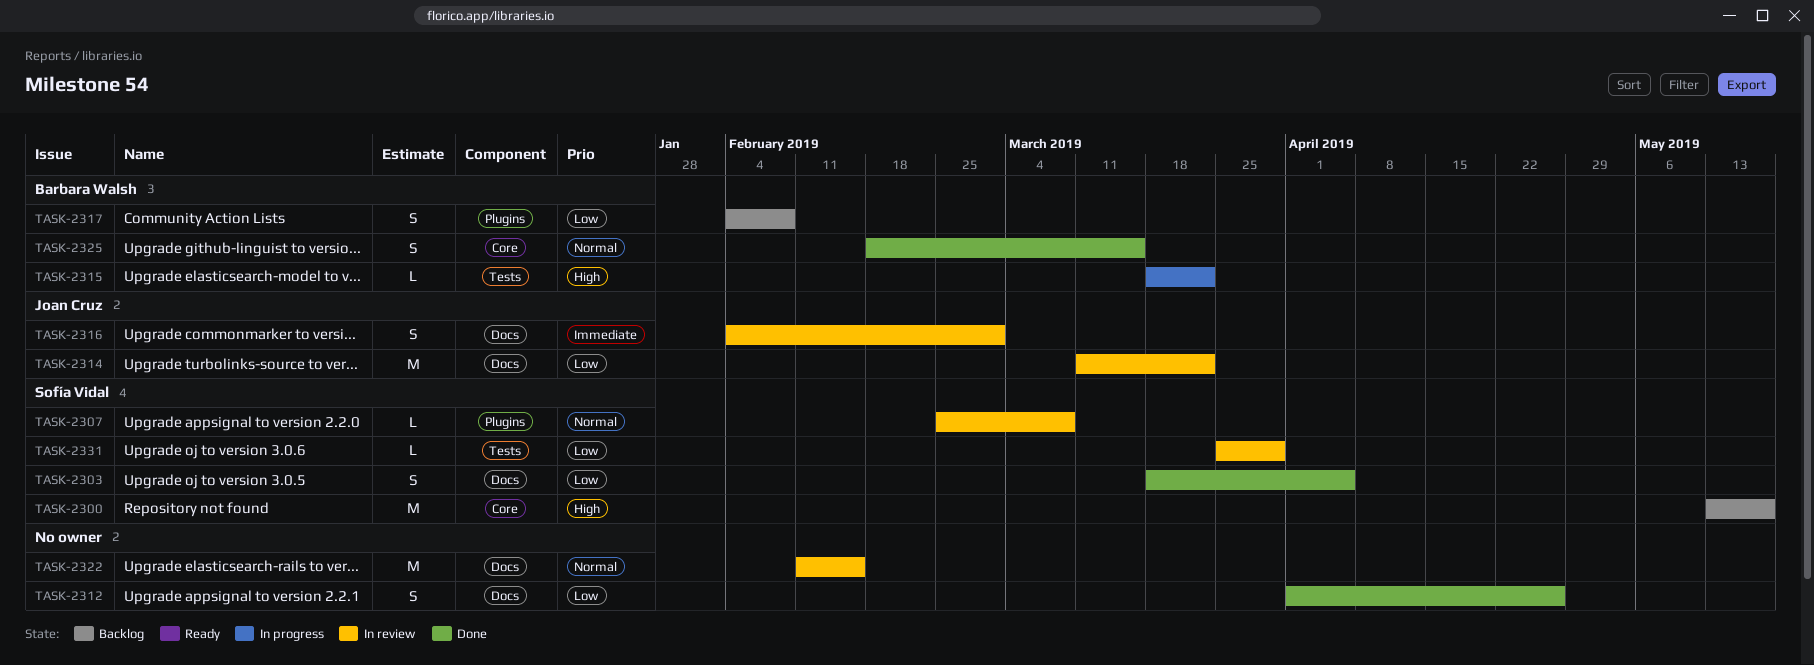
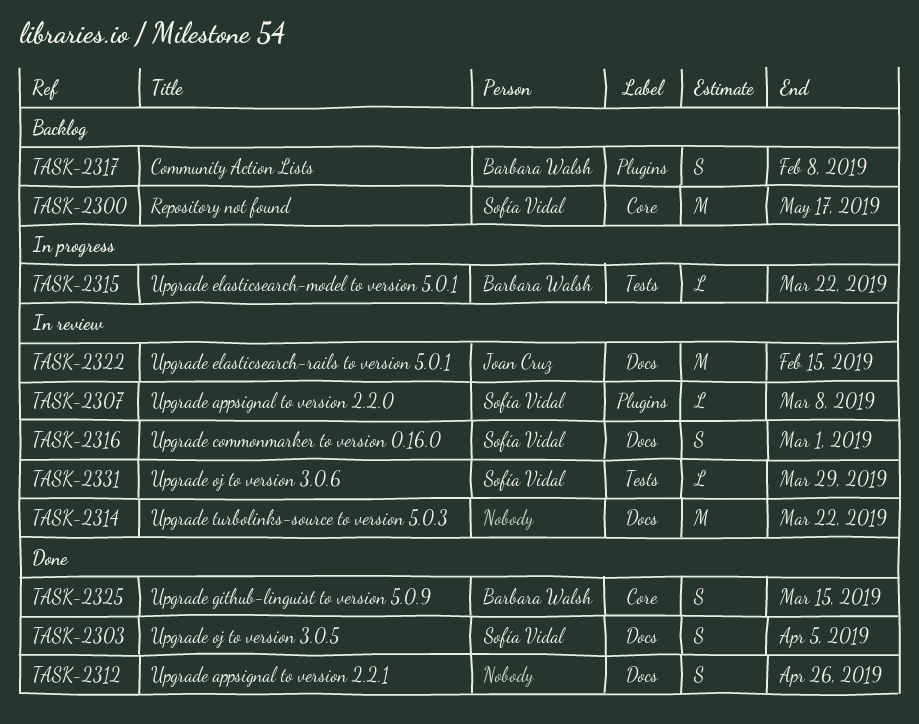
TASK-2314, owner: Joan Cruz -> none
TASK-2316, owner: Joan Cruz -> Sofía Vidal
TASK-2322, owner: none -> Joan Cruz

